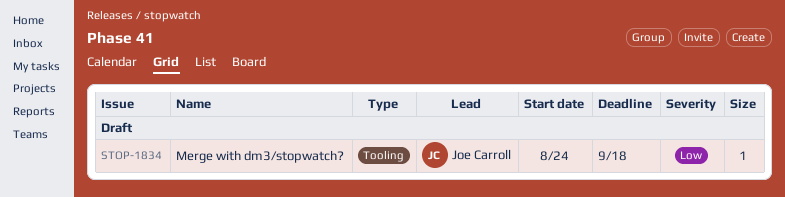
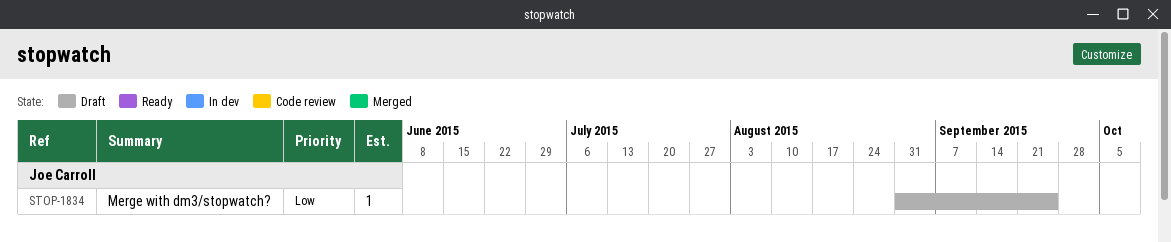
STOP-1834, start: Aug 24 -> Aug 31
STOP-1834, due: Sep 18 -> Sep 25

